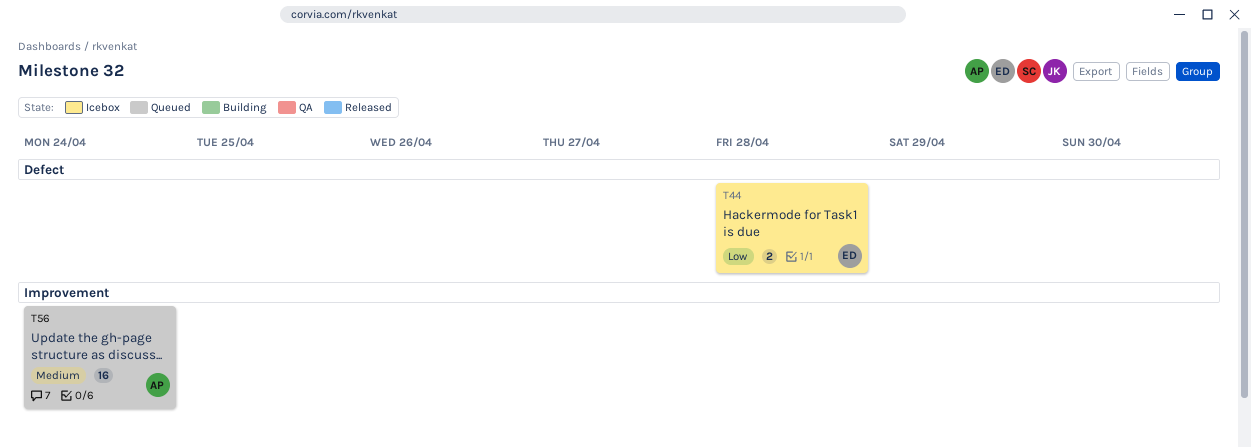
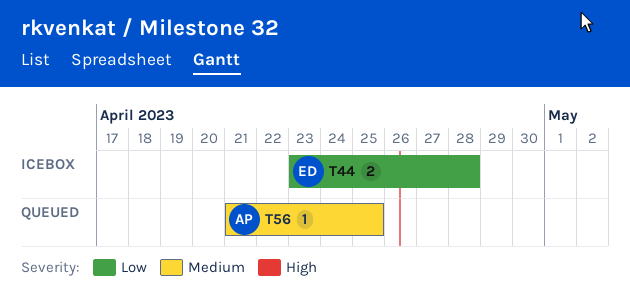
T56, estimate: 16 -> 1
T56, due: Apr 24 -> Apr 25

